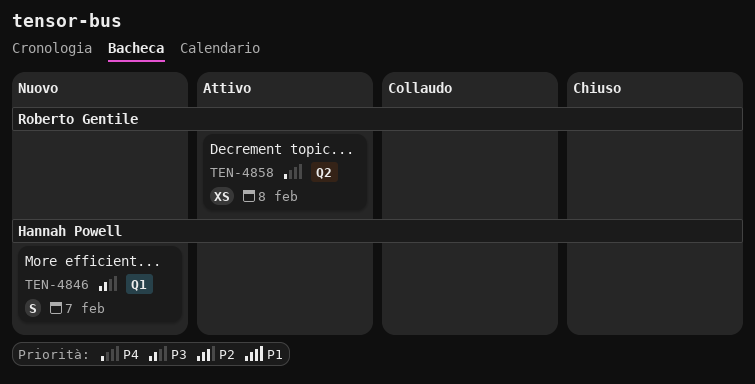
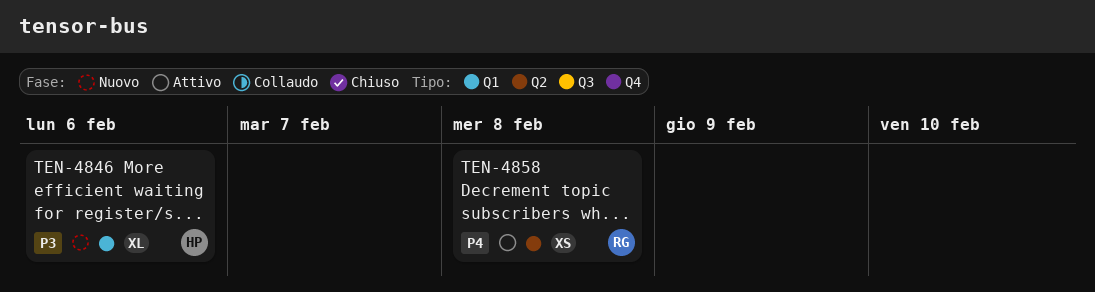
TEN-4846, estimate: S -> XL
TEN-4846, due: Feb 7 -> Feb 6

